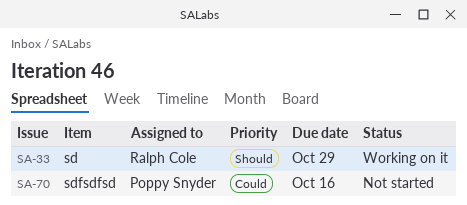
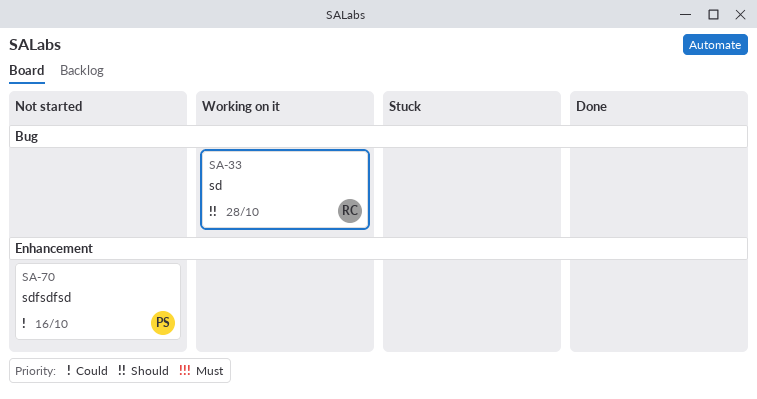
SA-33, due: Oct 29 -> Oct 28

